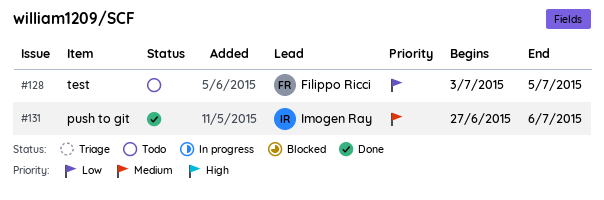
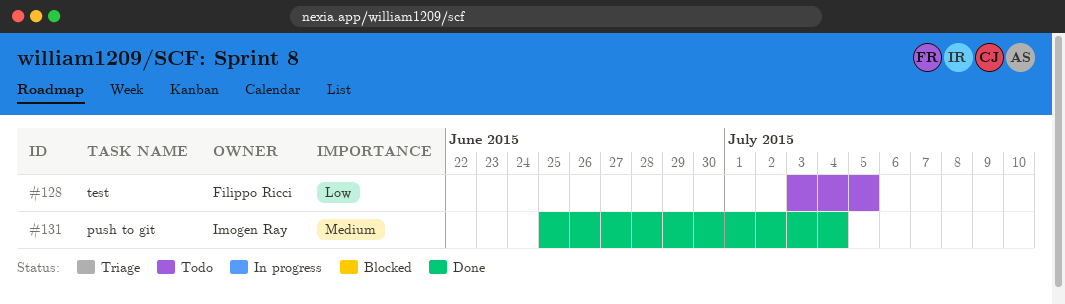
#131, start: Jun 27 -> Jun 25
#131, due: Jul 6 -> Jul 4

